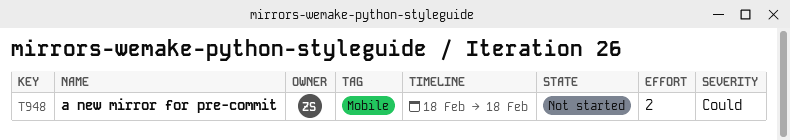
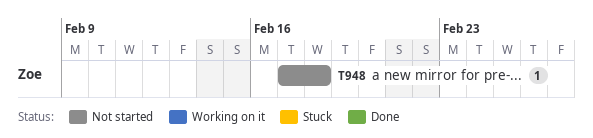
T948, estimate: 2 -> 1
T948, start: Feb 18 -> Feb 17

